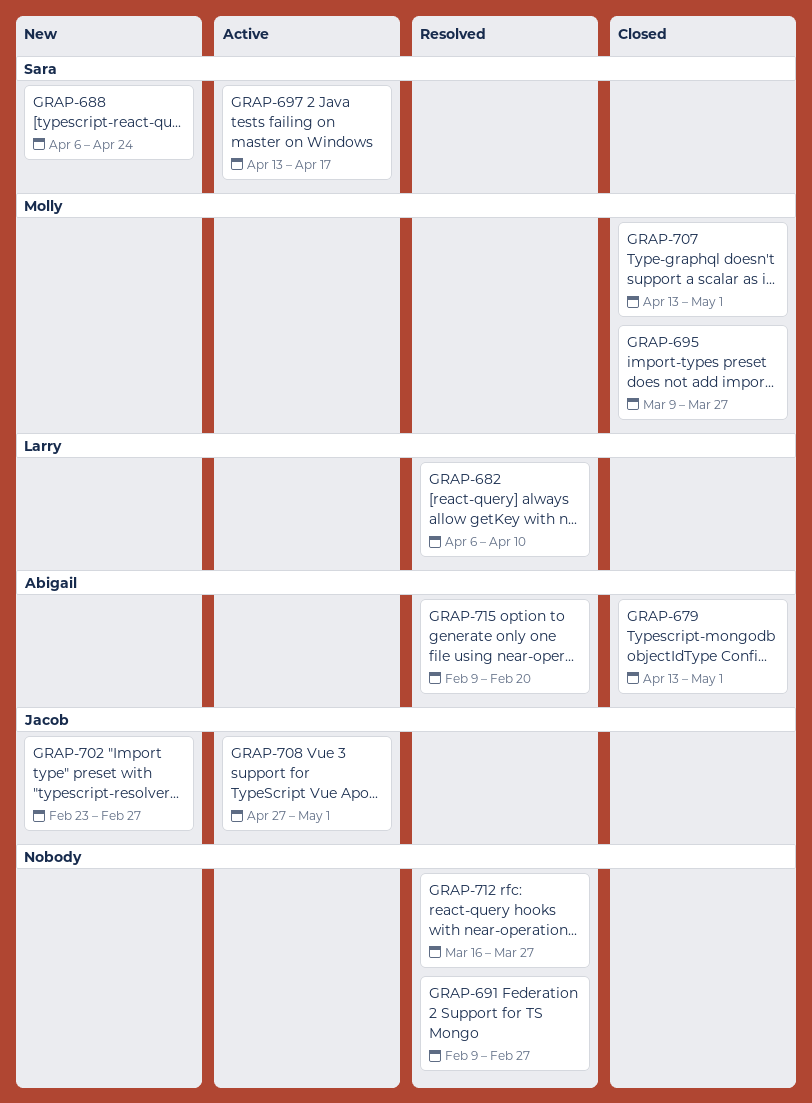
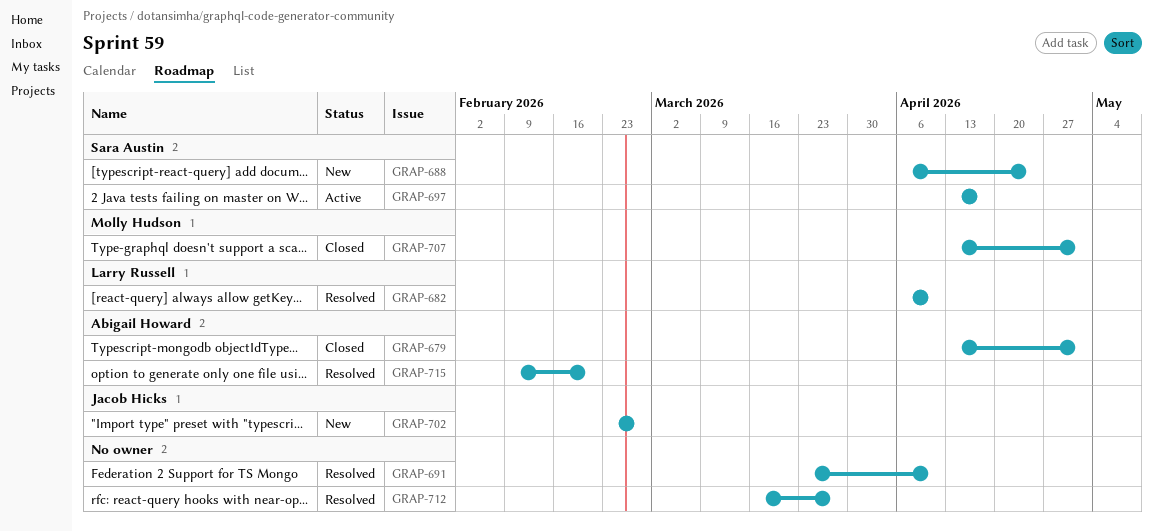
GRAP-691, start: Feb 9 -> Mar 23
GRAP-691, due: Feb 27 -> Apr 10
GRAP-695: present -> none
GRAP-708: present -> none

